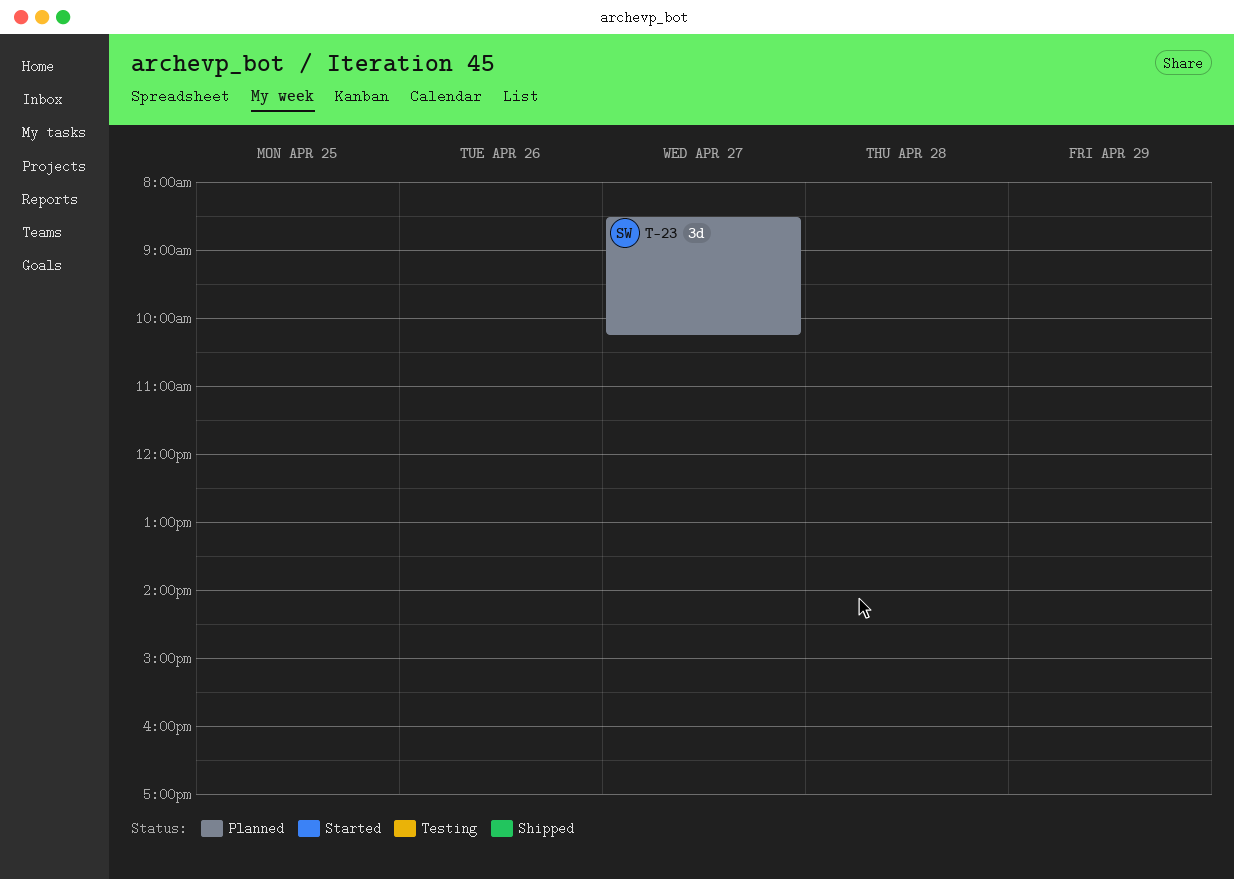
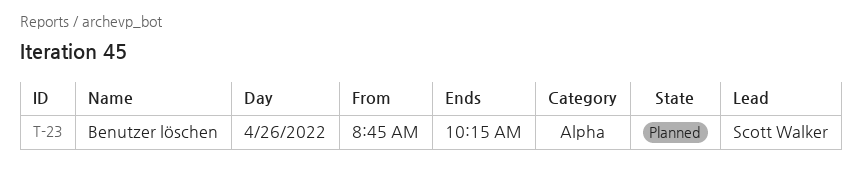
T-23, day: Apr 27 -> Apr 26
T-23, begins: 08:30 -> 08:45

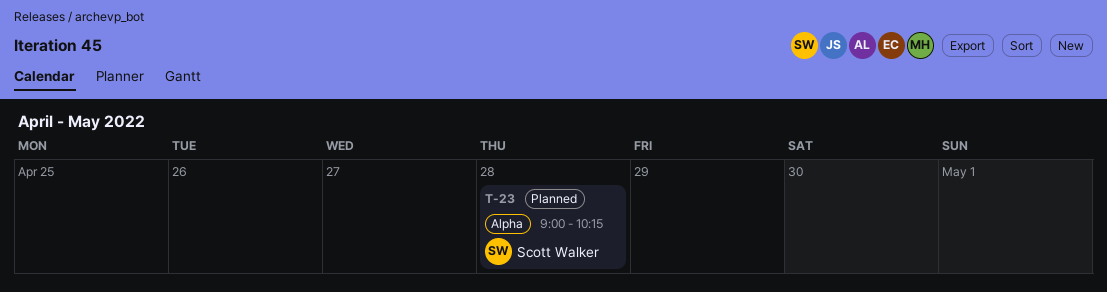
T-23, day: Apr 26 -> Apr 28
T-23, begins: 08:45 -> 09:00

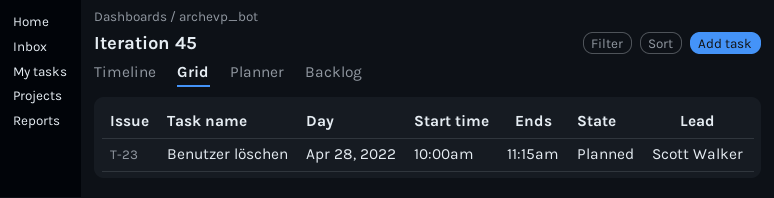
T-23, begins: 09:00 -> 10:00
T-23, ends: 10:15 -> 11:15

